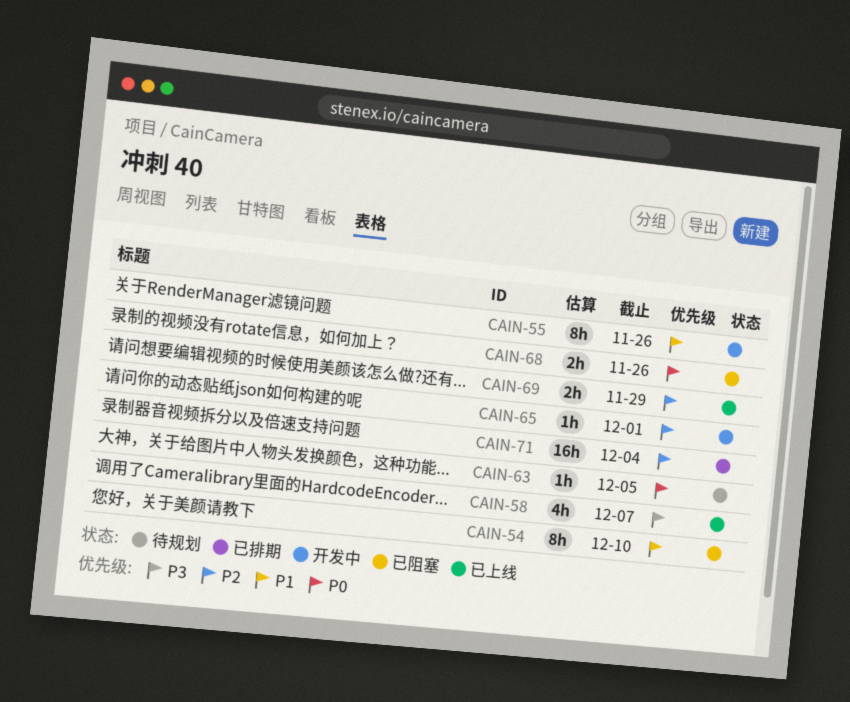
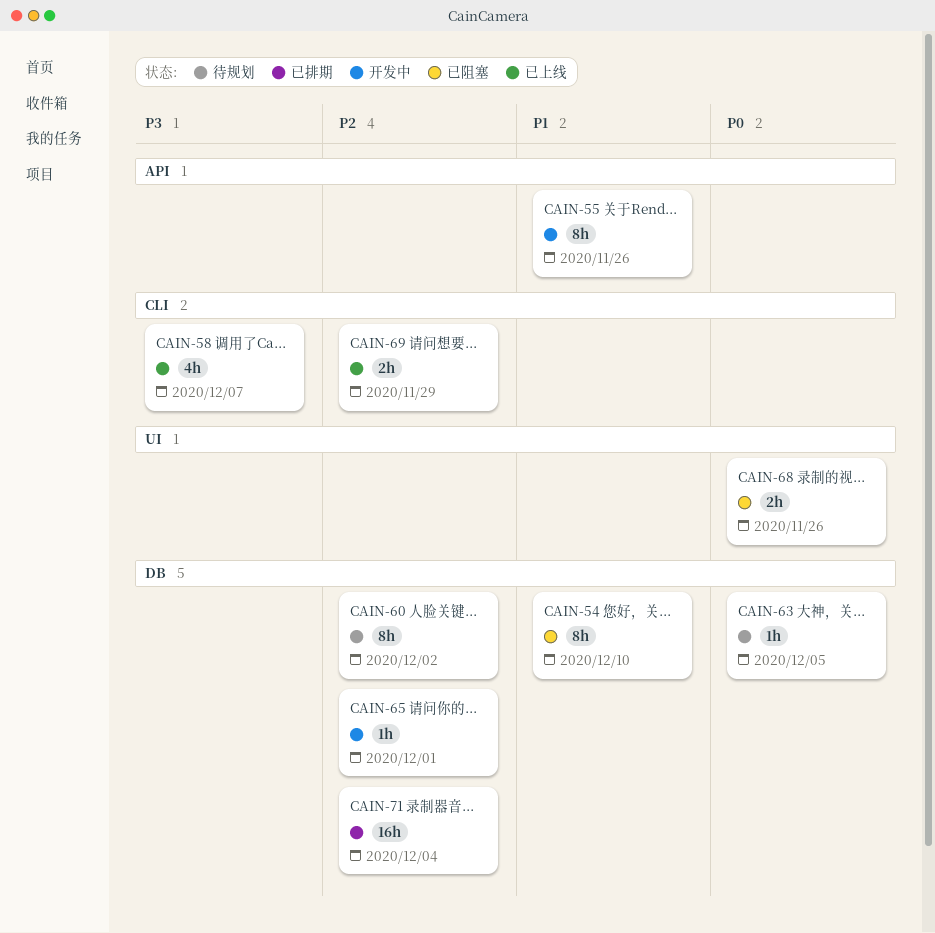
CAIN-60: none -> present

